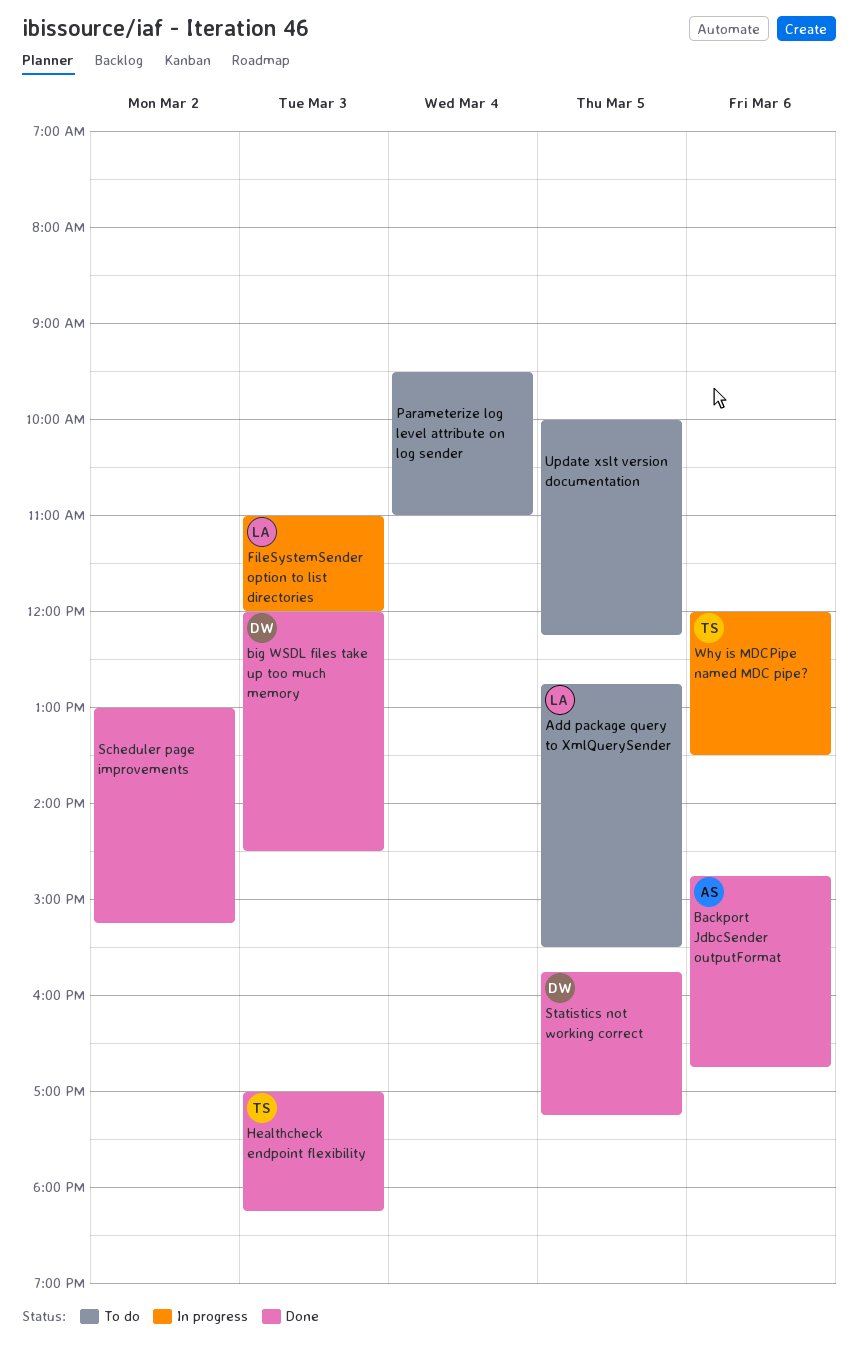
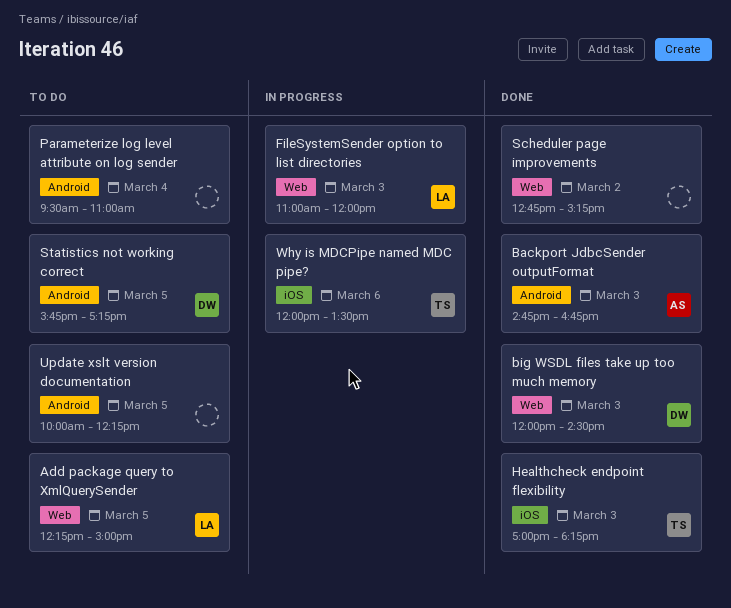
Add package query to XmlQuerySender, begins: 12:45 -> 12:15
Add package query to XmlQuerySender, ends: 15:30 -> 15:00
Backport JdbcSender outputFormat, day: Mar 6 -> Mar 3
Scheduler page improvements, begins: 13:00 -> 12:45
Statistics not working correct, status: Done -> To do

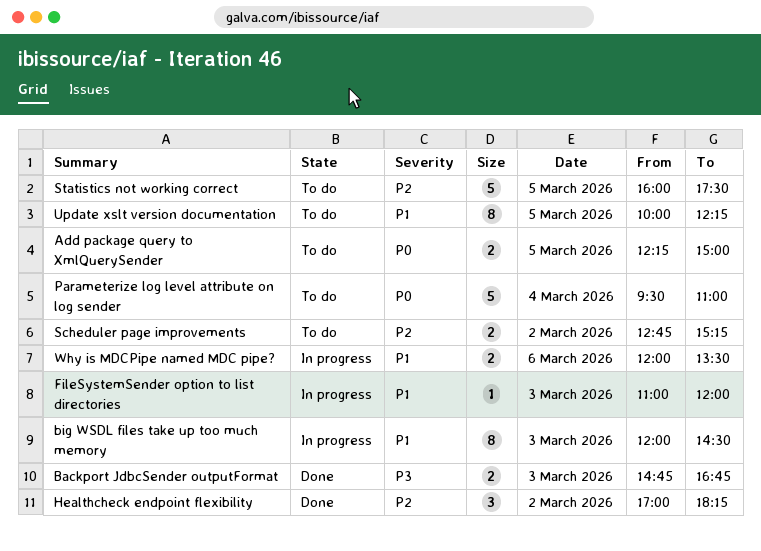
big WSDL files take up too much memory, status: Done -> In progress
Healthcheck endpoint flexibility, day: Mar 3 -> Mar 2
Scheduler page improvements, status: Done -> To do
Statistics not working correct, begins: 15:45 -> 16:00
Statistics not working correct, ends: 17:15 -> 17:30

